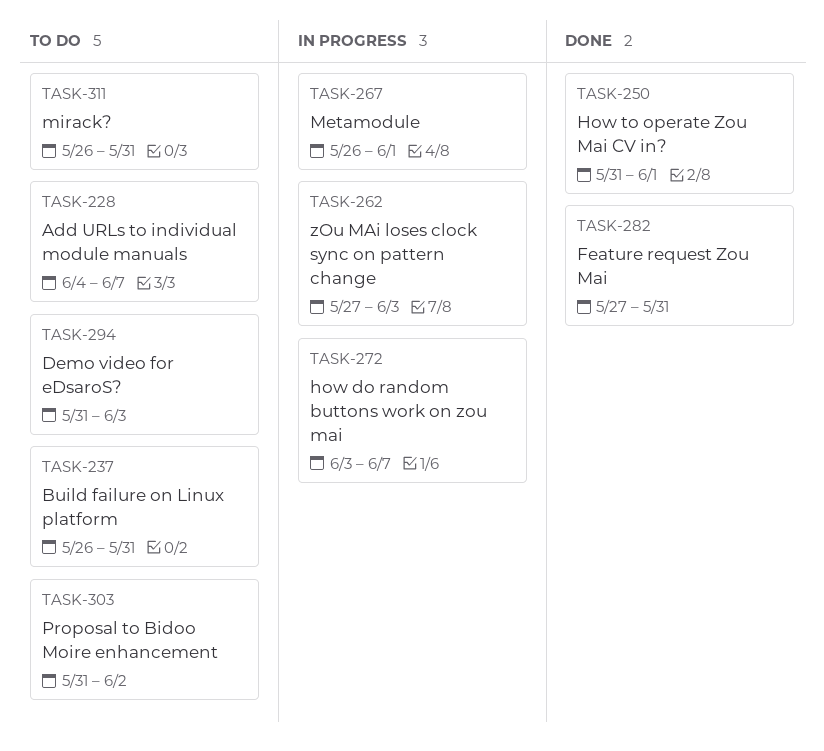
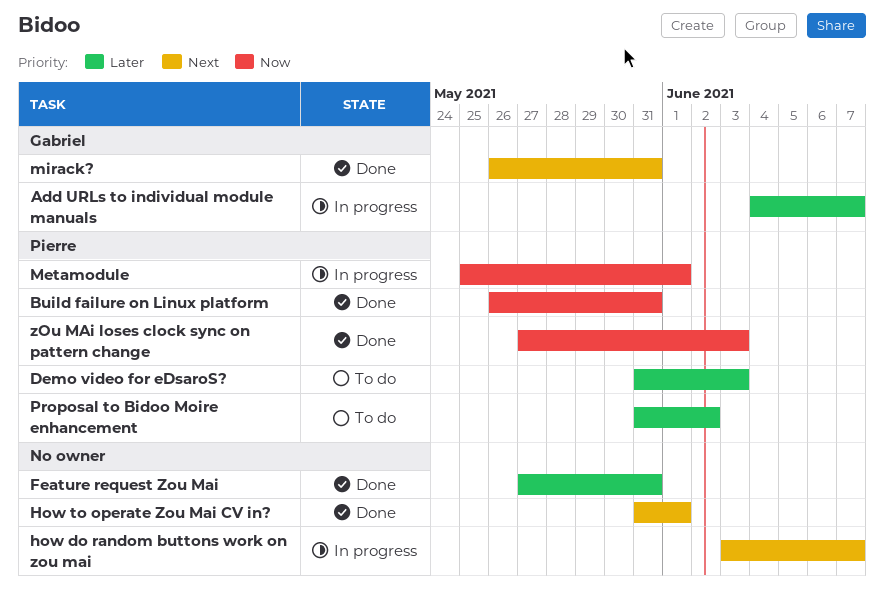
Add URLs to individual module manuals, status: To do -> In progress
Build failure on Linux platform, status: To do -> Done
Metamodule, start: May 26 -> May 25
mirack?, status: To do -> Done
zOu MAi loses clock sync on pattern change, status: In progress -> Done

